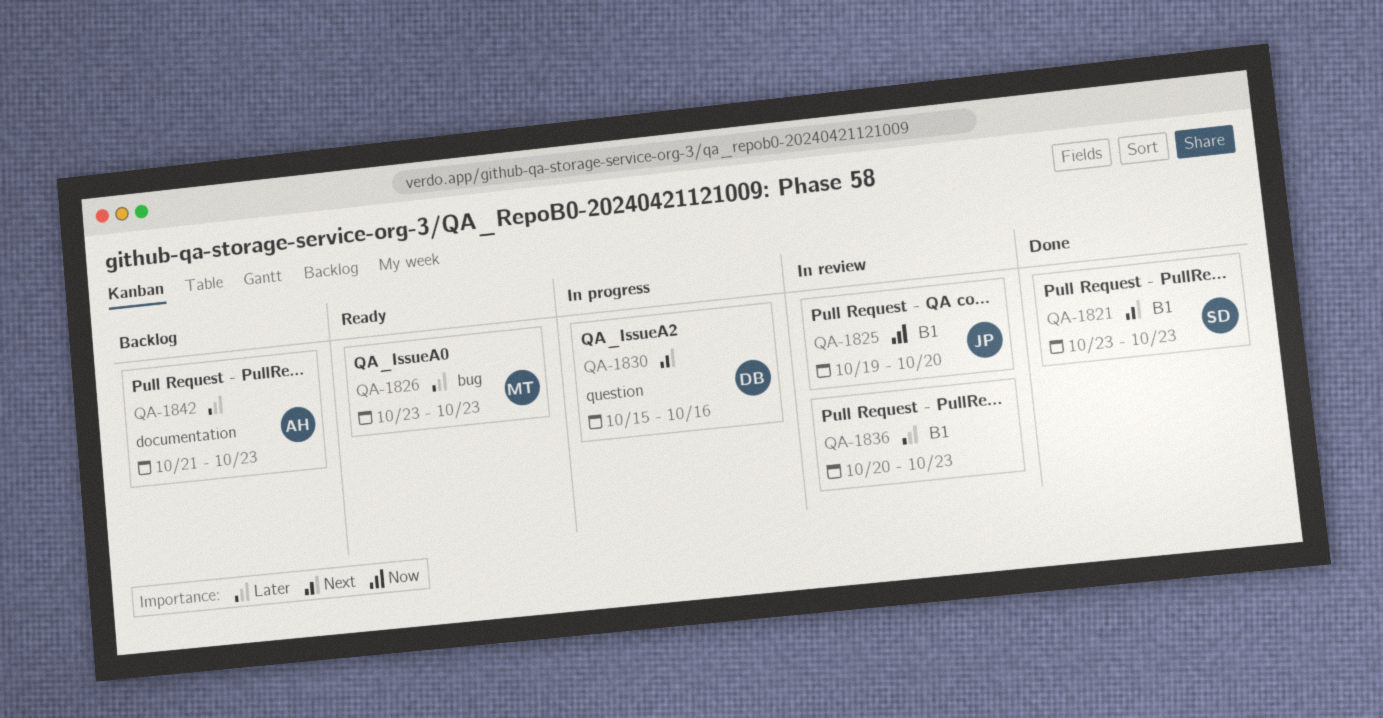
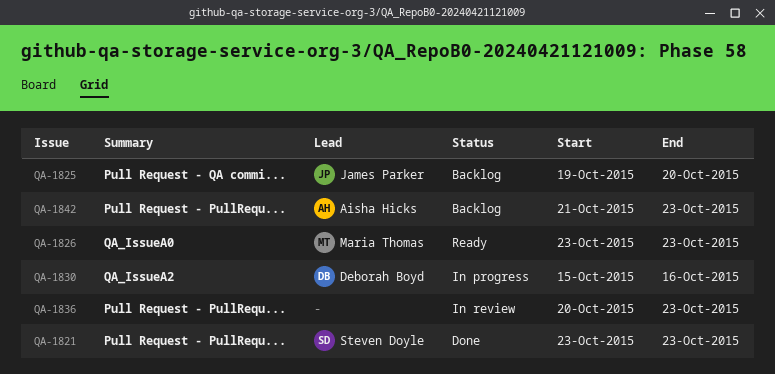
QA-1825, status: In review -> Backlog

